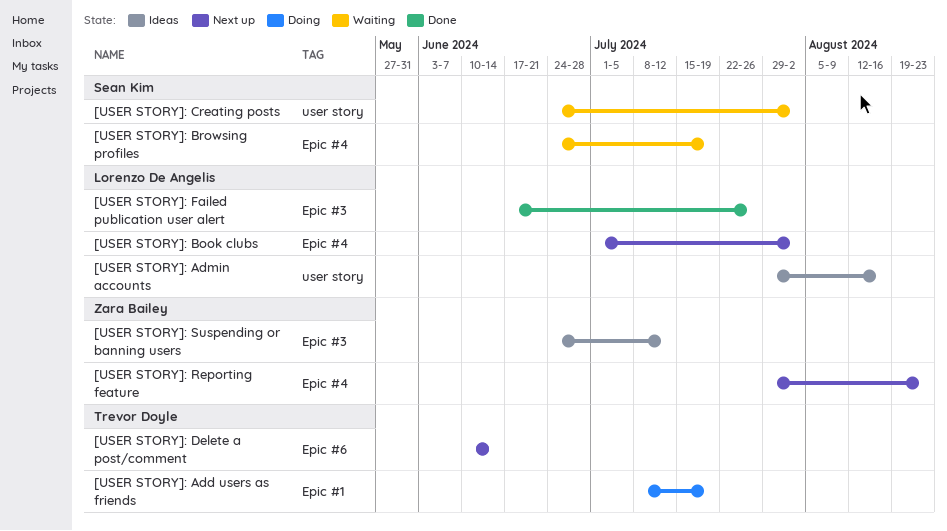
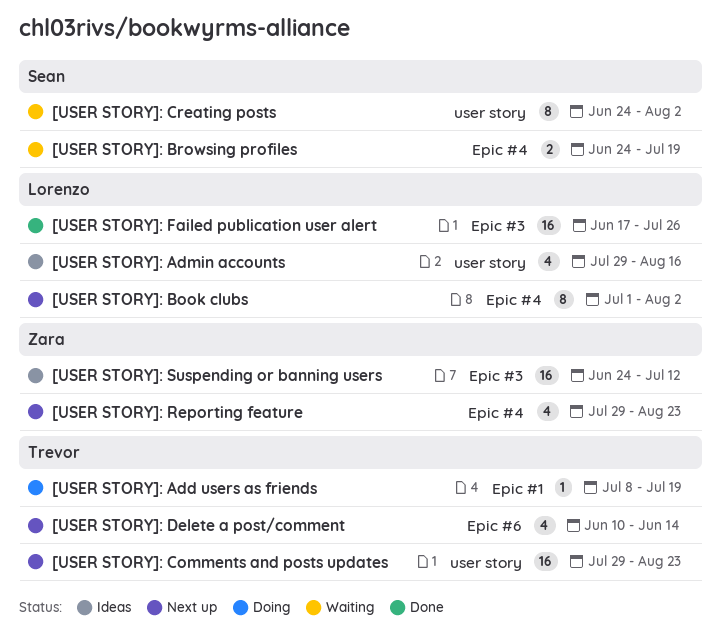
[USER STORY]: Comments and posts updates: none -> present

